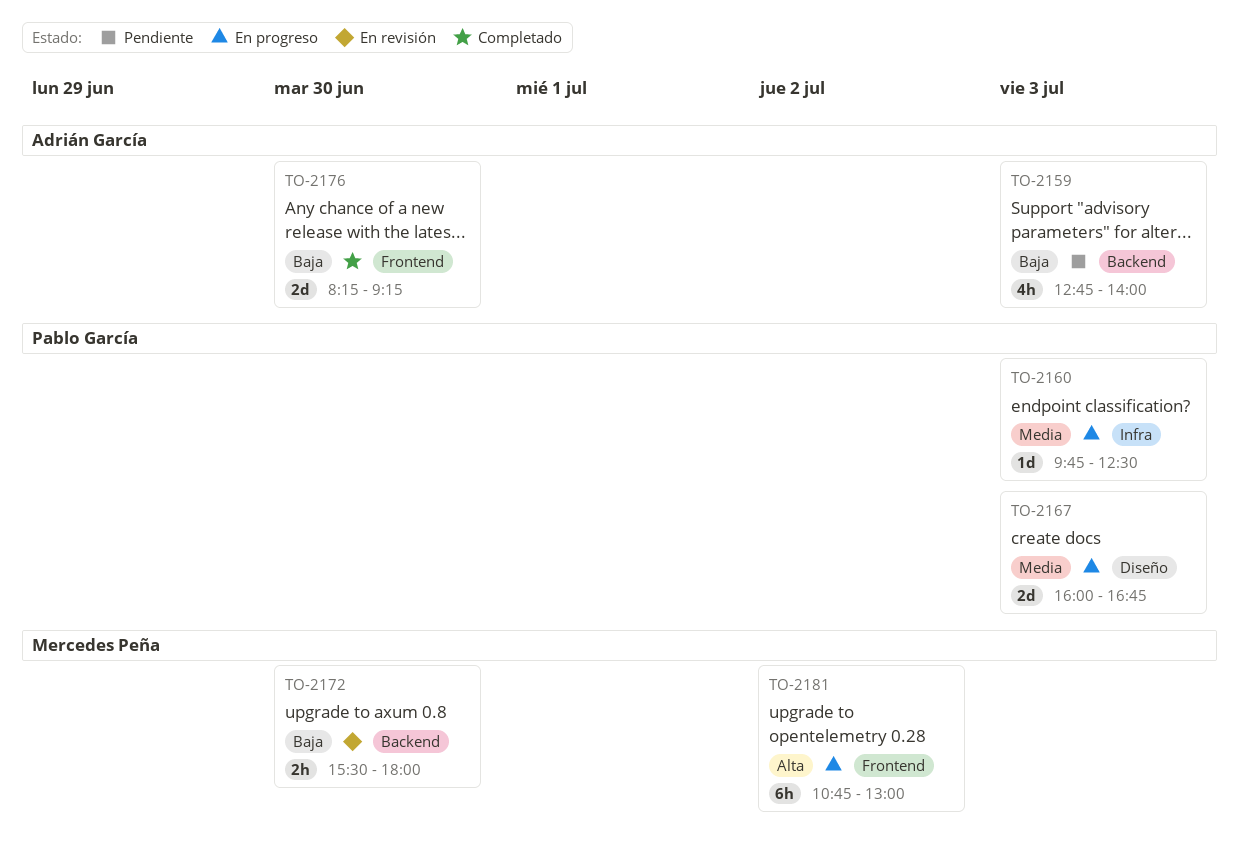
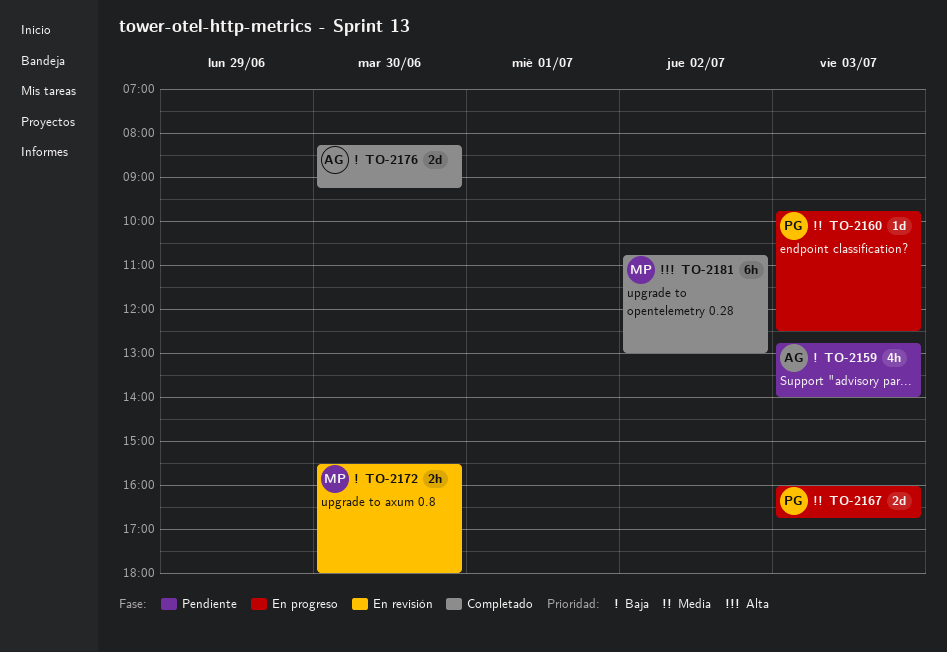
TO-2181, status: En progreso -> Completado

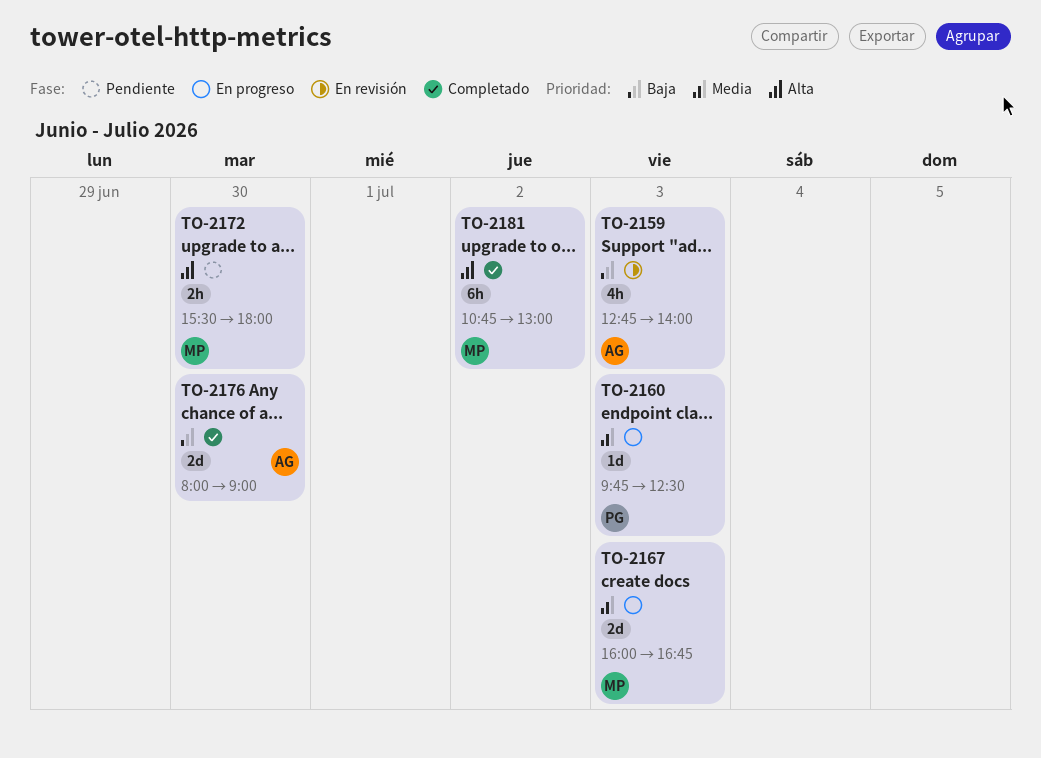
TO-2159, status: Pendiente -> En revisión
TO-2167, owner: PG -> MP
TO-2172, status: En revisión -> Pendiente
TO-2172, priority: Baja -> Alta
TO-2176, begins: 08:15 -> 08:00
TO-2176, ends: 09:15 -> 09:00

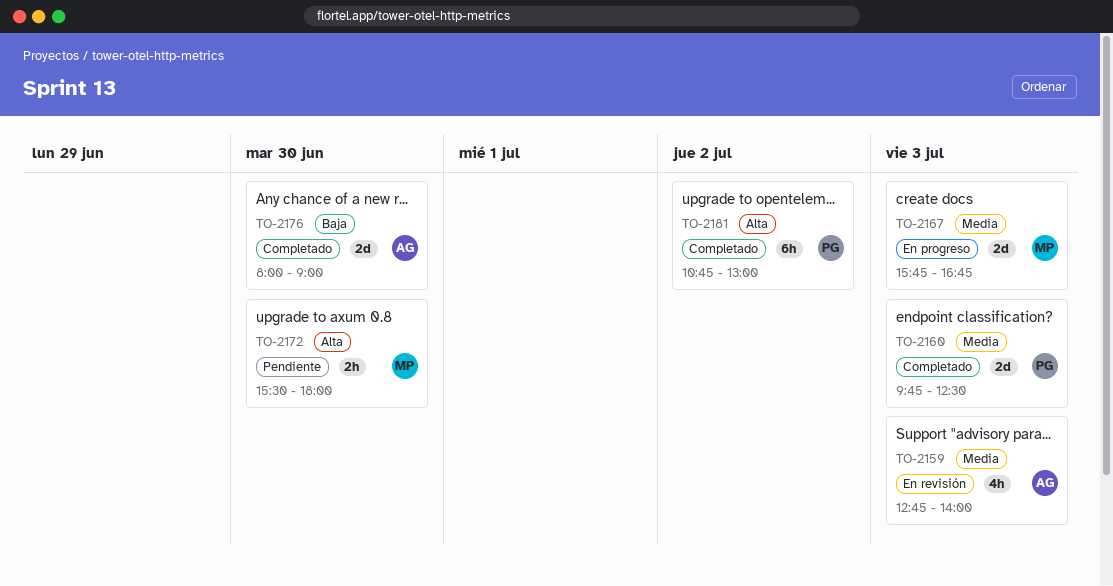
TO-2159, priority: Baja -> Media
TO-2160, status: En progreso -> Completado
TO-2160, estimate: 1d -> 2d
TO-2167, begins: 16:00 -> 15:45
TO-2181, owner: MP -> PG

